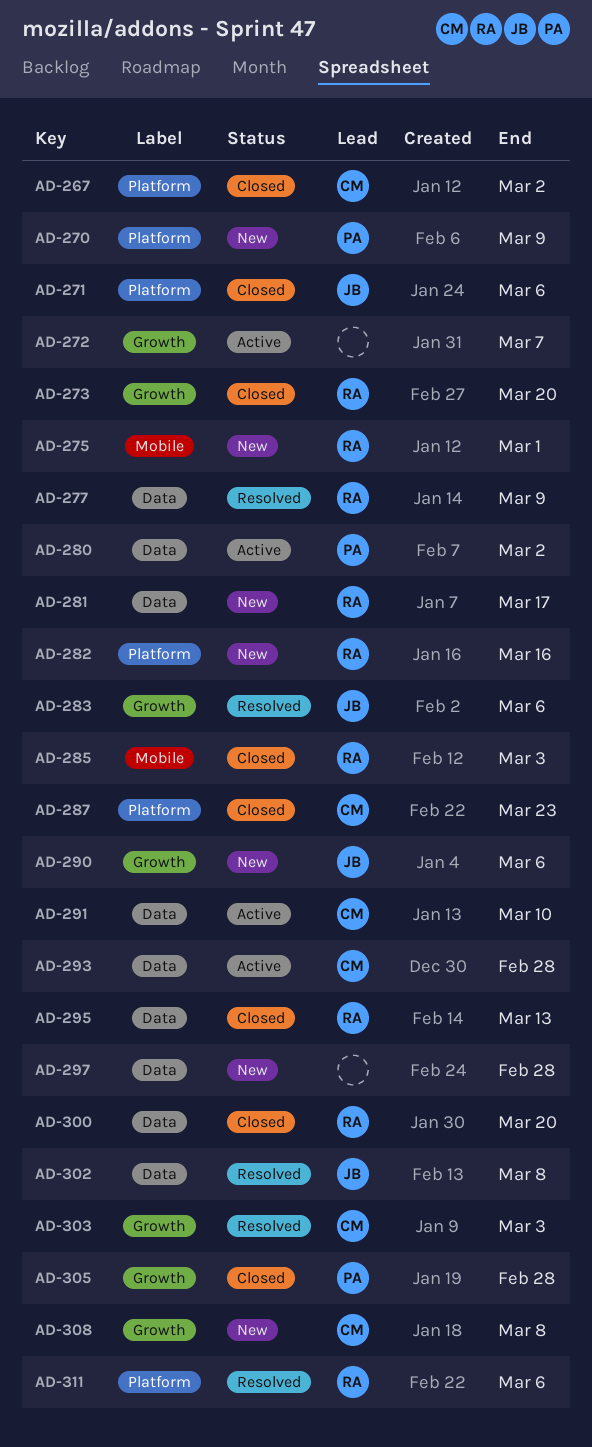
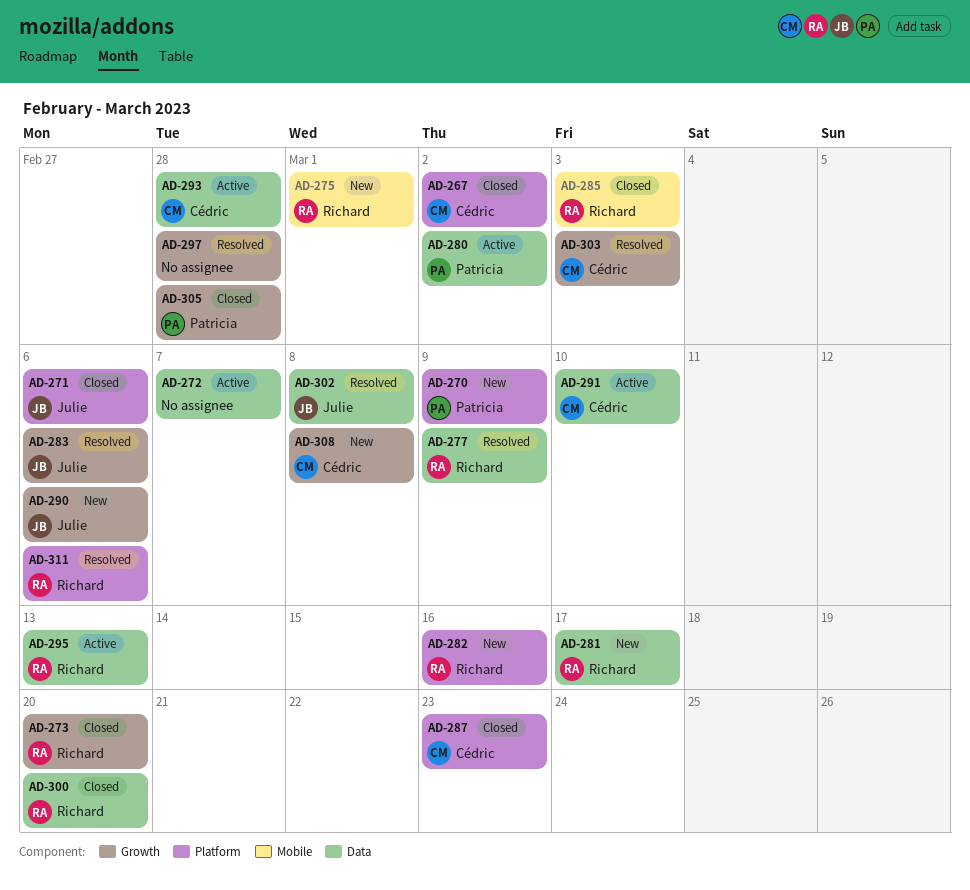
AD-272, label: Growth -> Data
AD-295, status: Closed -> Active
AD-297, status: New -> Resolved
AD-297, label: Data -> Growth

